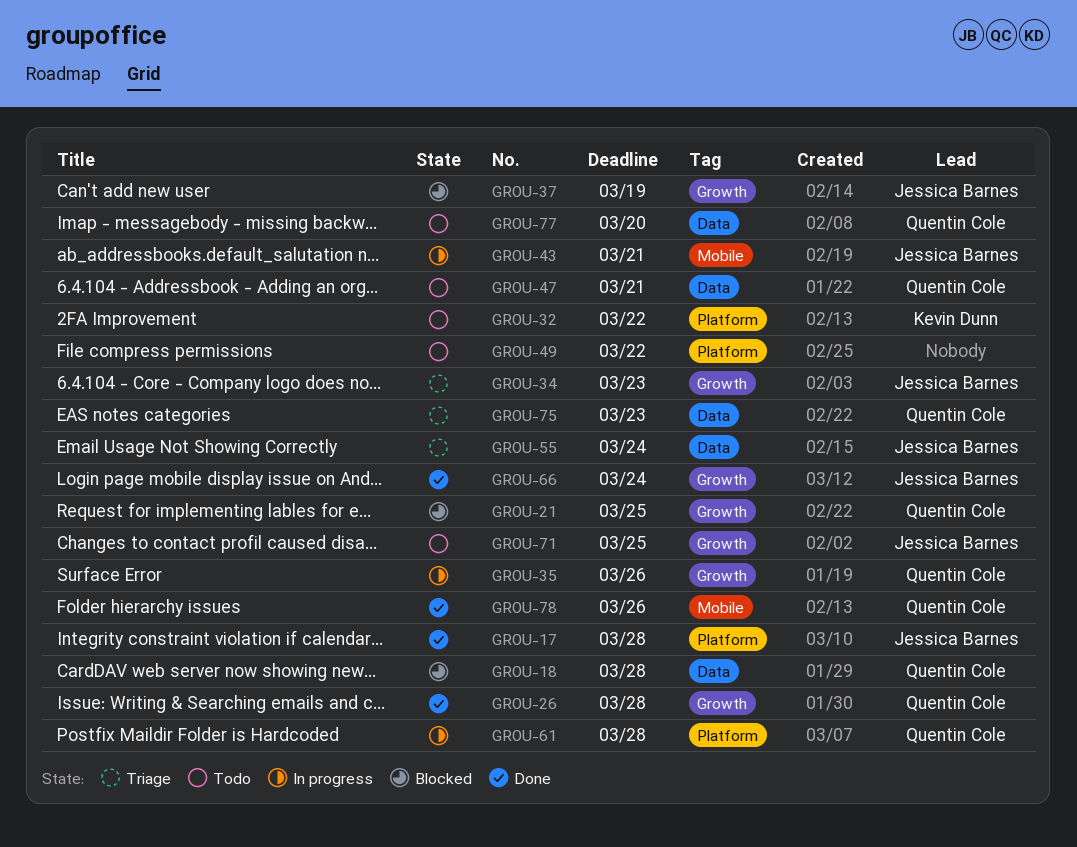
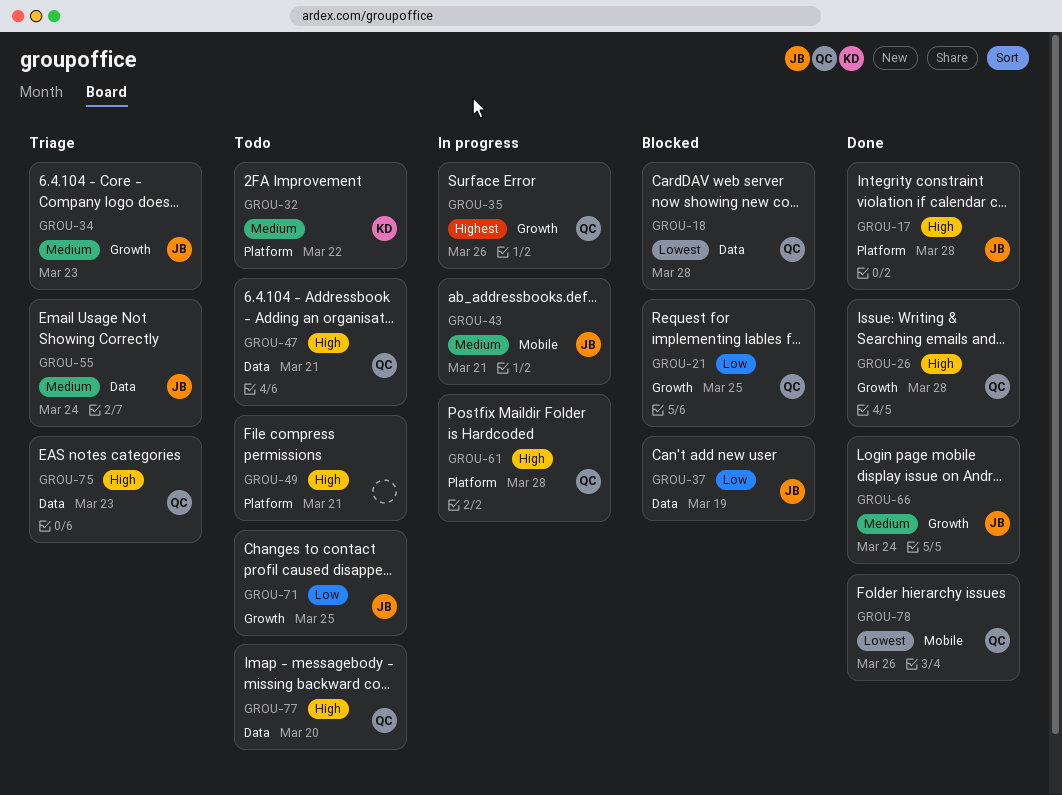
GROU-37, label: Growth -> Data
GROU-49, due: Mar 22 -> Mar 21

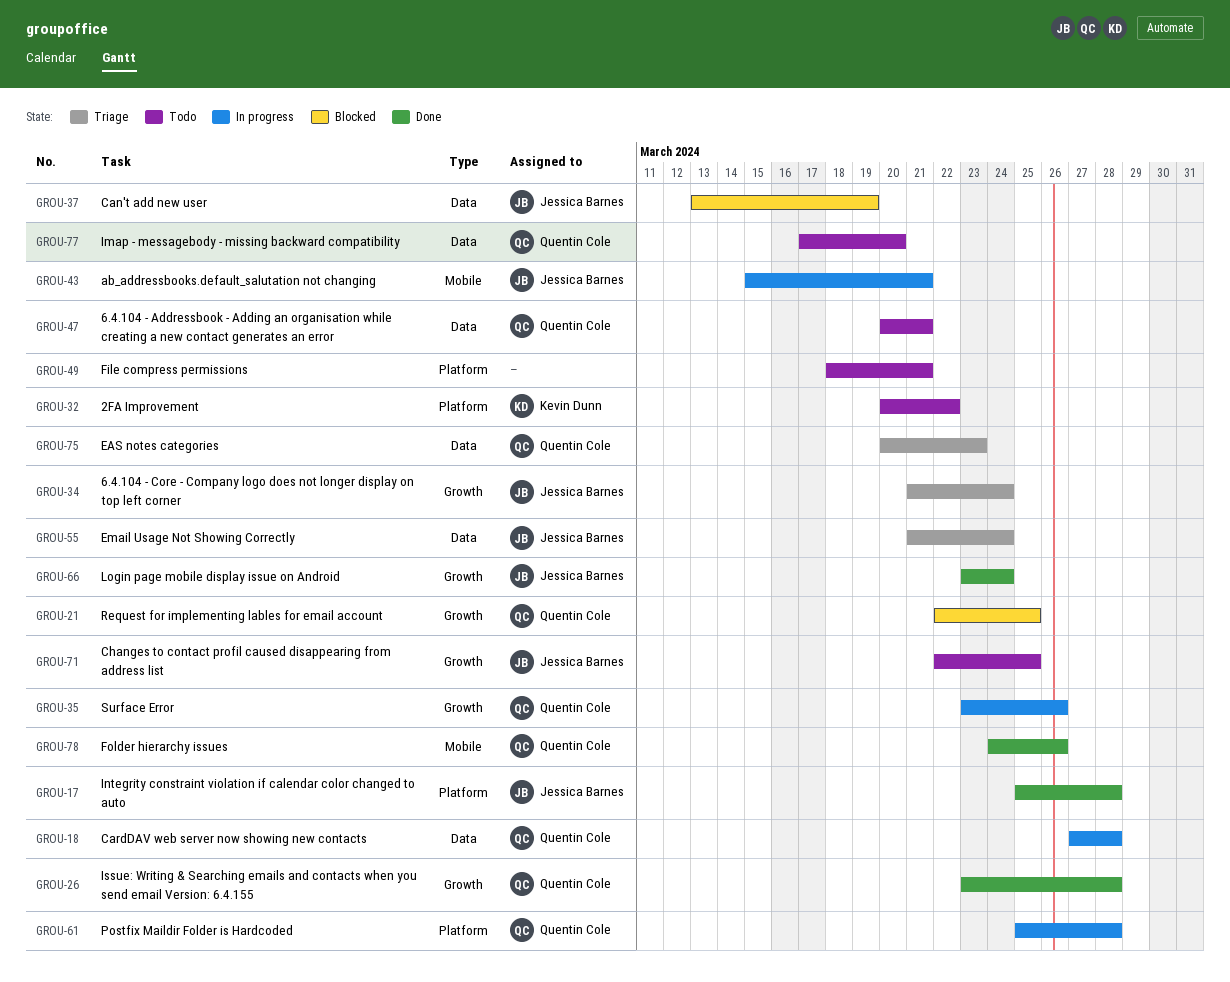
GROU-18, status: Blocked -> In progress
GROU-34, due: Mar 23 -> Mar 24

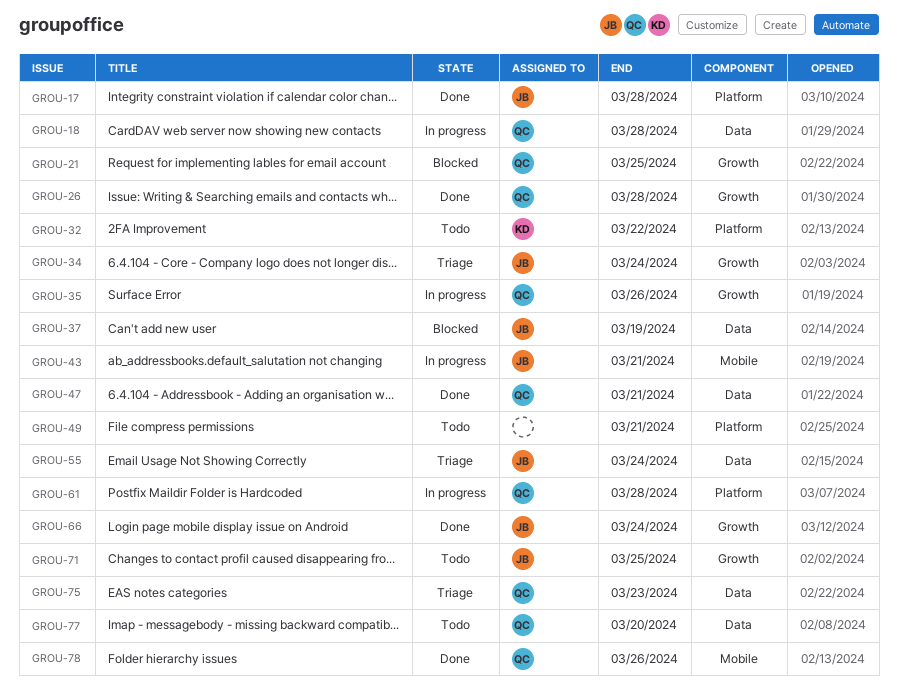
GROU-47, status: Todo -> Done

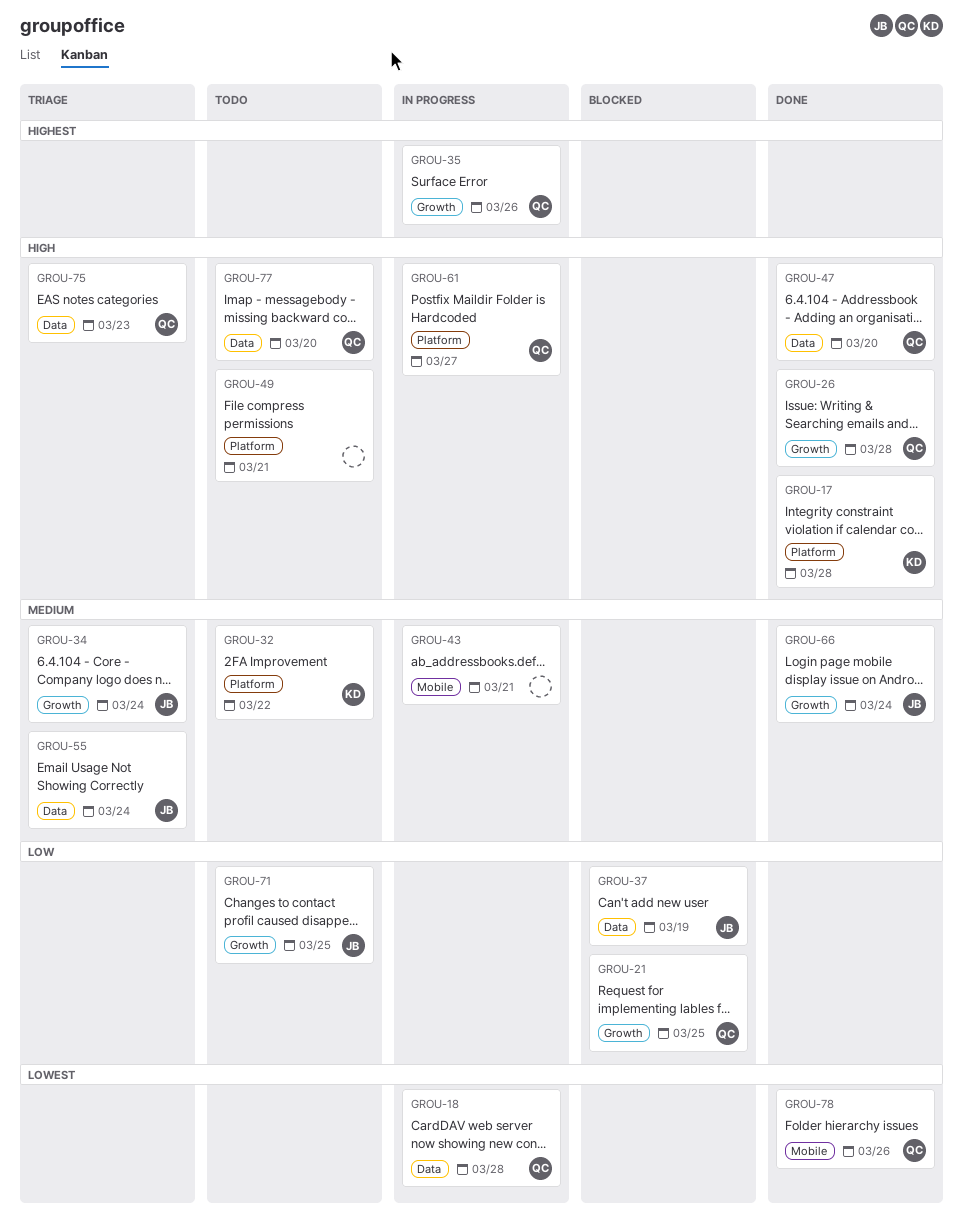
GROU-17, owner: JB -> KD
GROU-43, owner: JB -> none
GROU-47, due: Mar 21 -> Mar 20
GROU-61, due: Mar 28 -> Mar 27

